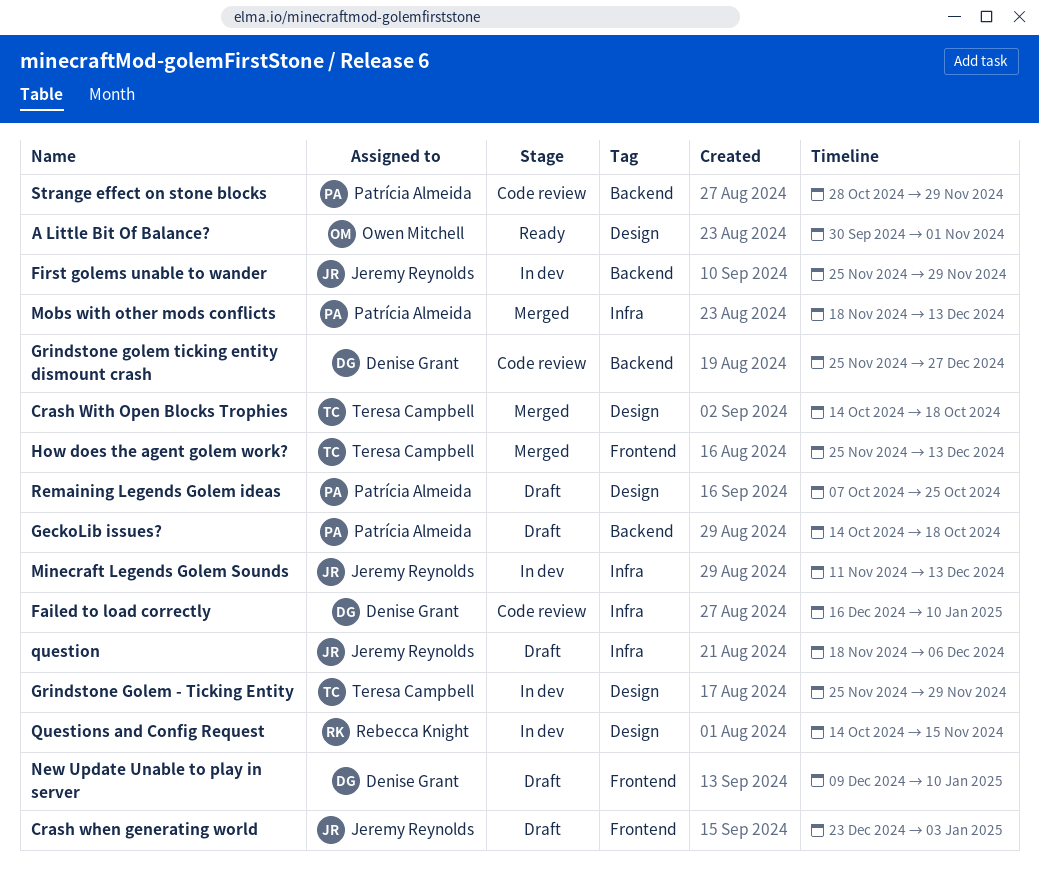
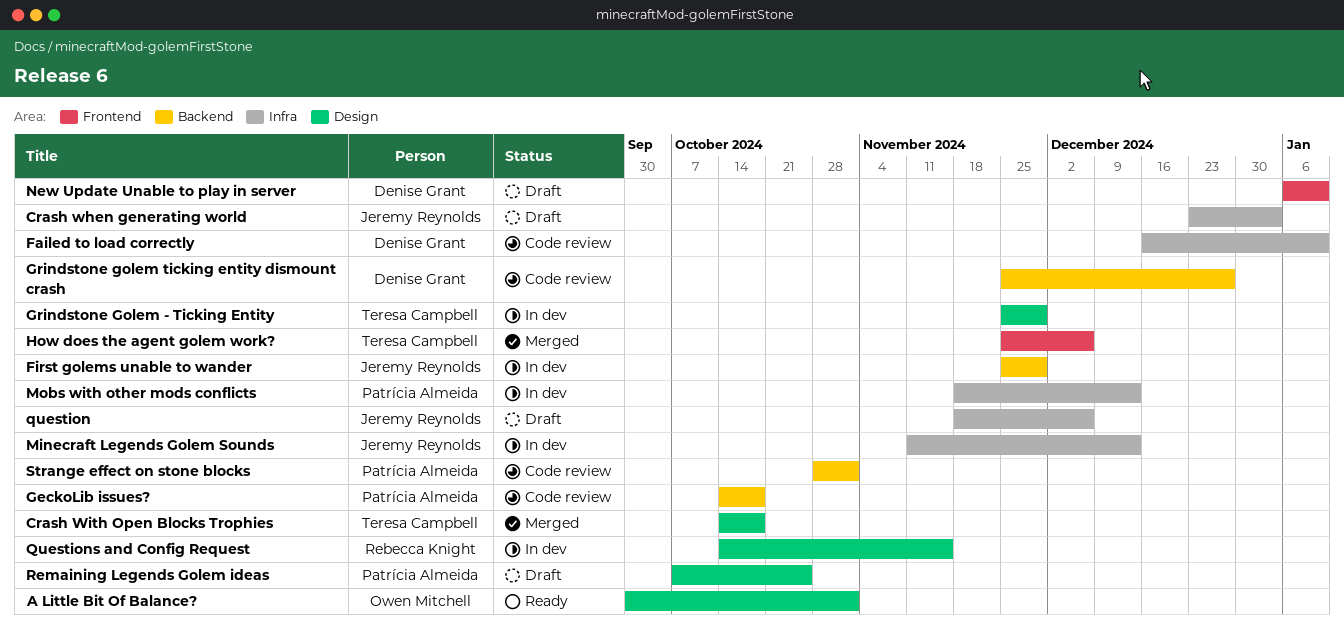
Crash when generating world, label: Frontend -> Infra
GeckoLib issues?, status: Draft -> Code review
How does the agent golem work?, due: Dec 13 -> Dec 6
Mobs with other mods conflicts, status: Merged -> In dev
New Update Unable to play in server, start: Dec 9 -> Jan 6
Strange effect on stone blocks, due: Nov 29 -> Nov 1

